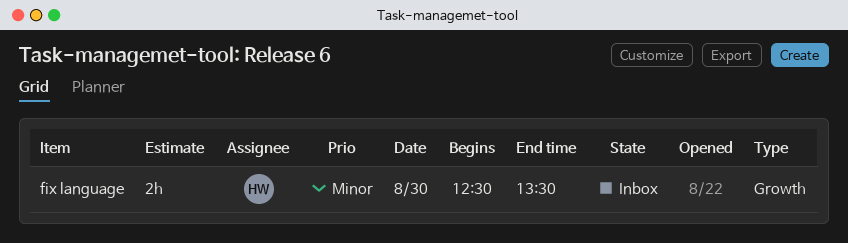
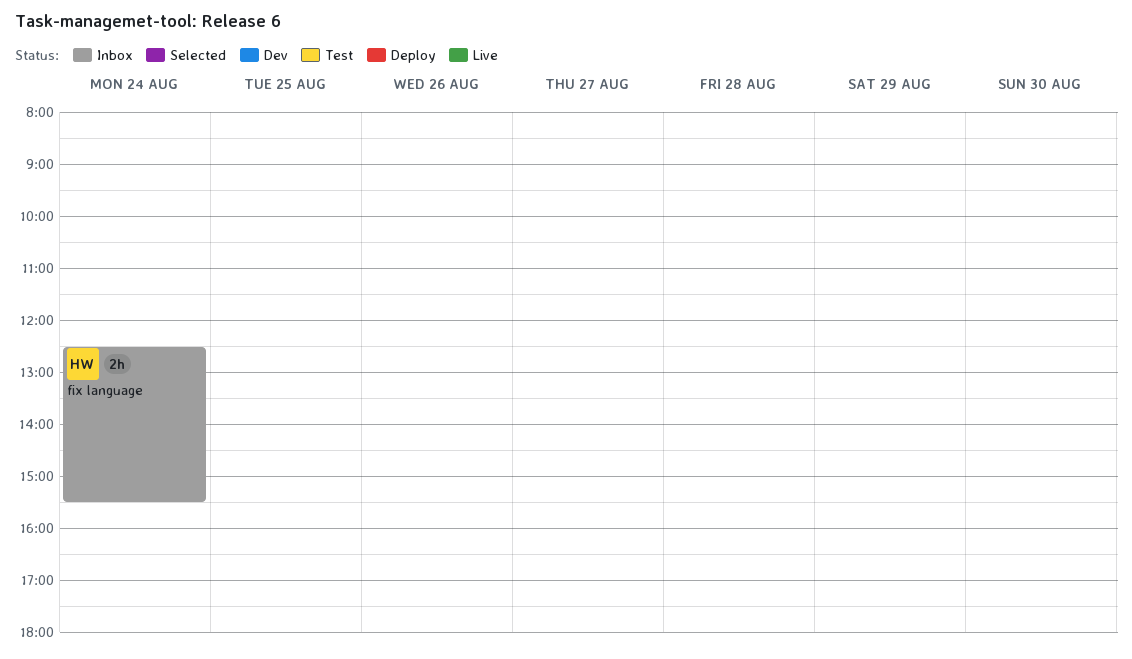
fix language, day: Aug 30 -> Aug 24
fix language, ends: 13:30 -> 15:30

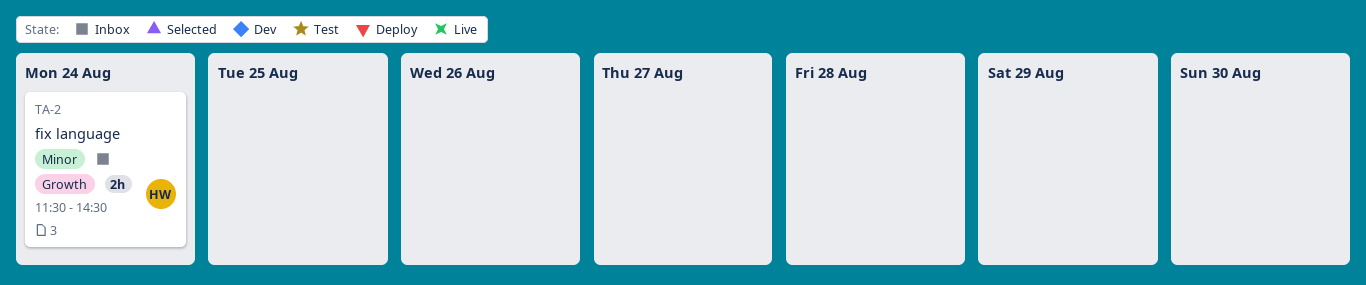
fix language, begins: 12:30 -> 11:30
fix language, ends: 15:30 -> 14:30

